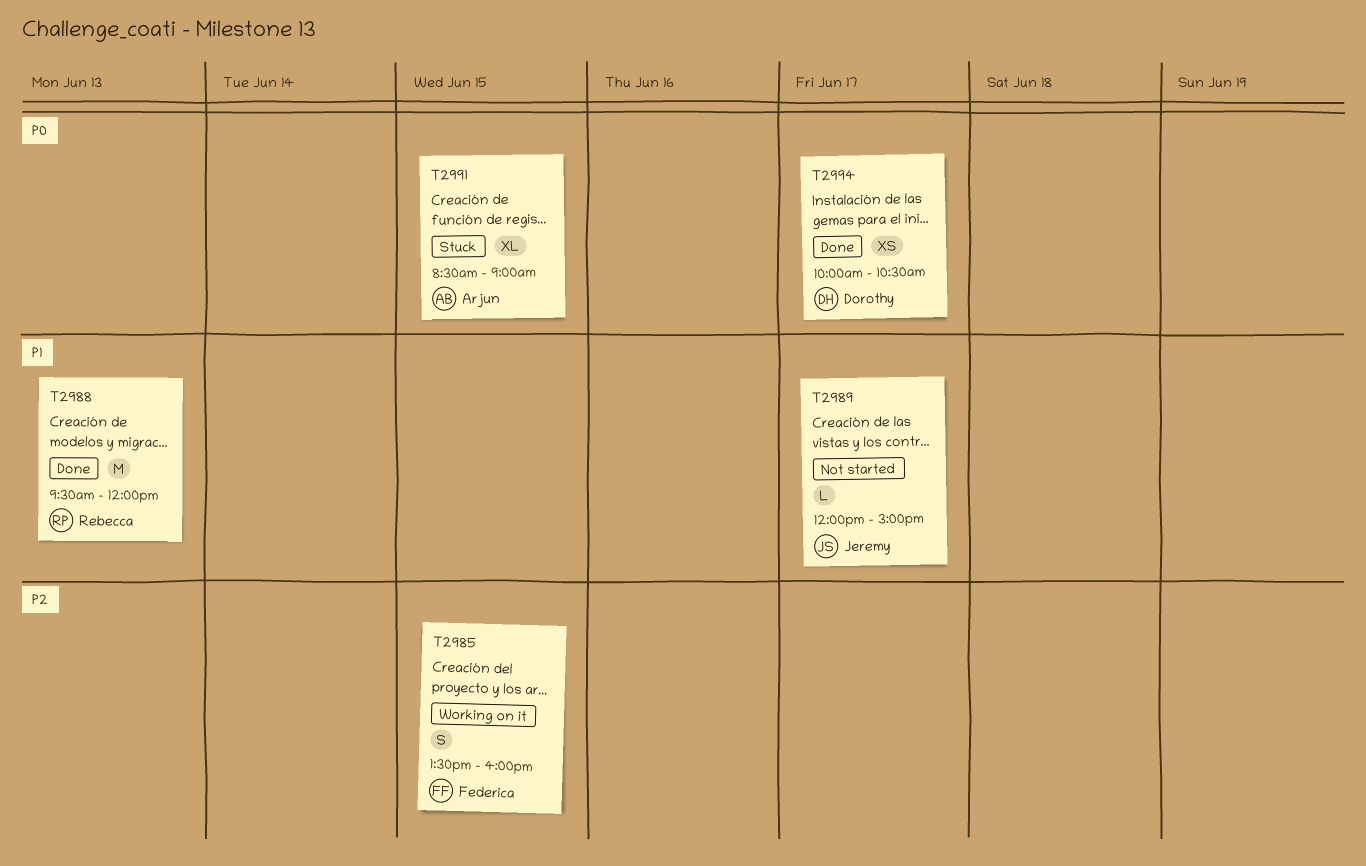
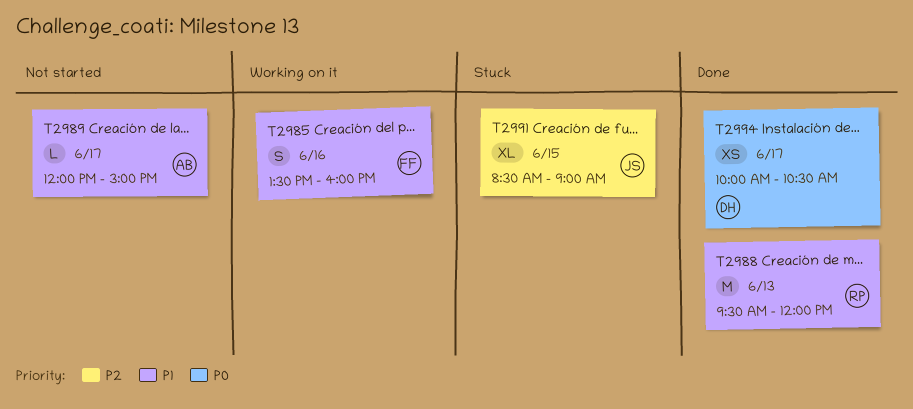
T2985, priority: P2 -> P1
T2985, day: Jun 15 -> Jun 16
T2989, owner: Jeremy -> Arjun
T2991, owner: Arjun -> Jeremy
T2991, priority: P0 -> P2

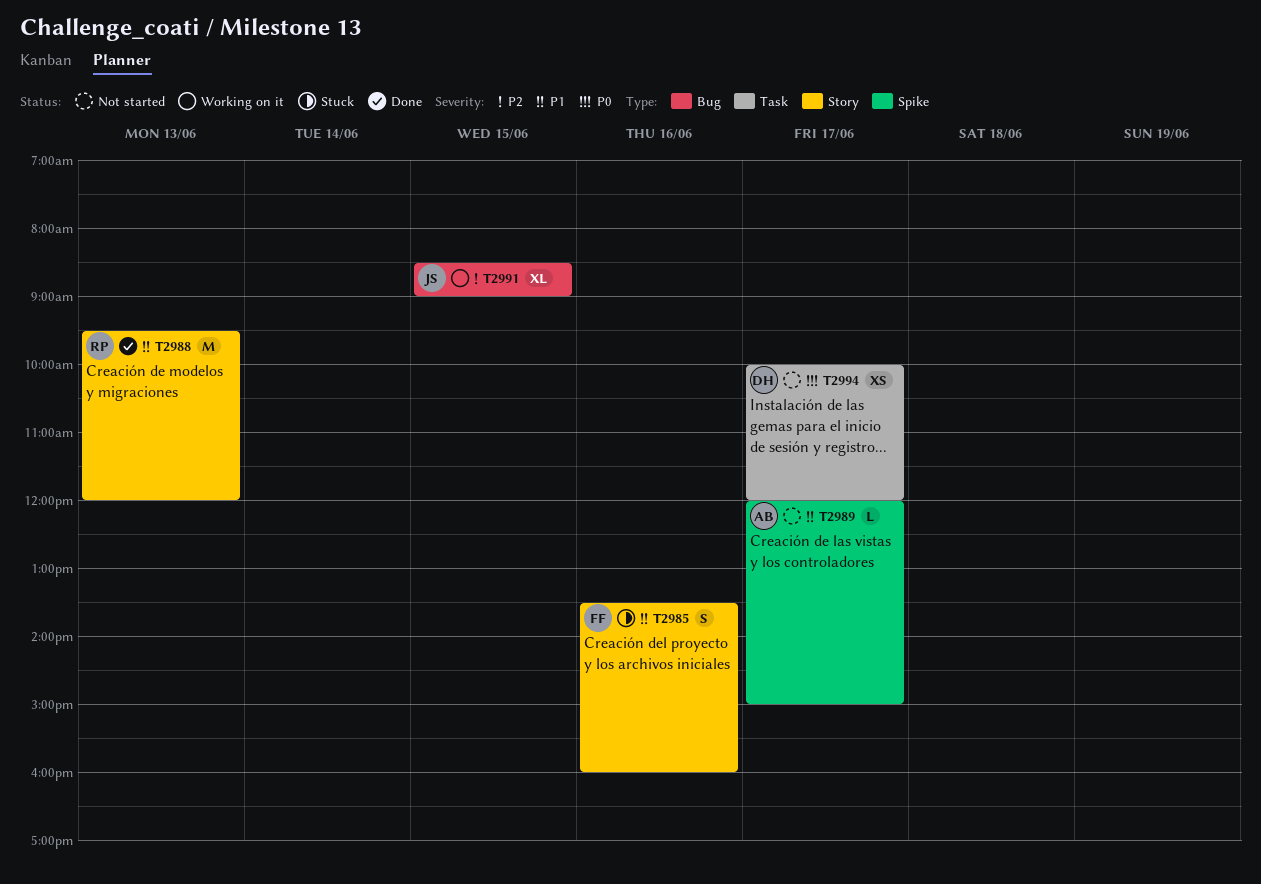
T2985, status: Working on it -> Stuck
T2991, status: Stuck -> Working on it
T2994, status: Done -> Not started
T2994, ends: 10:30 -> 12:00

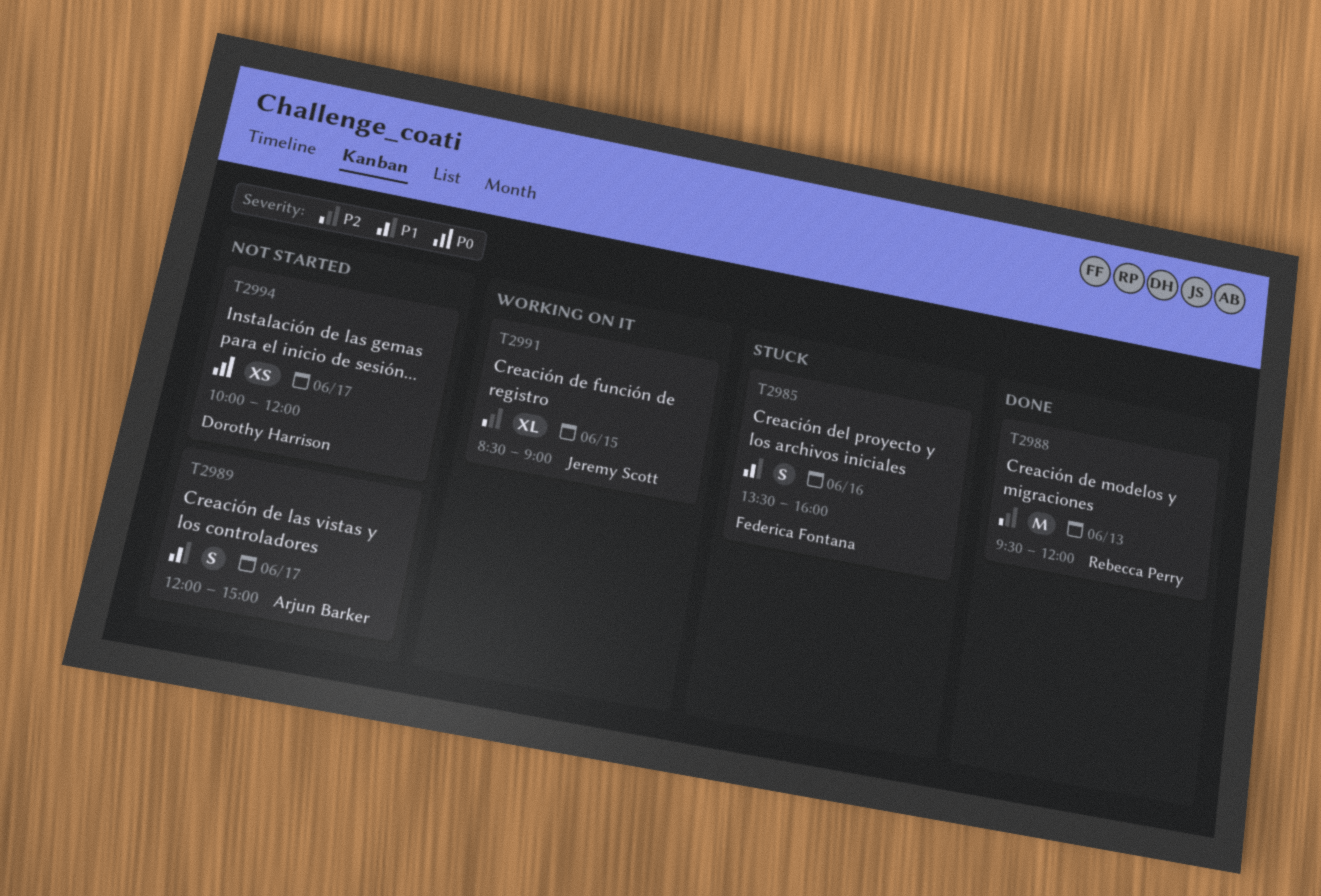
T2988, priority: P1 -> P2
T2989, estimate: L -> S

